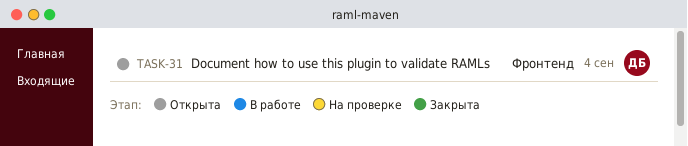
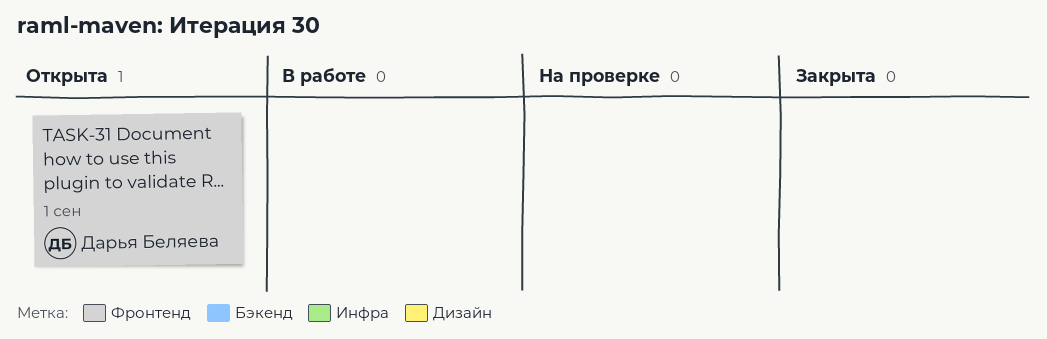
TASK-31, due: Sep 4 -> Sep 1

